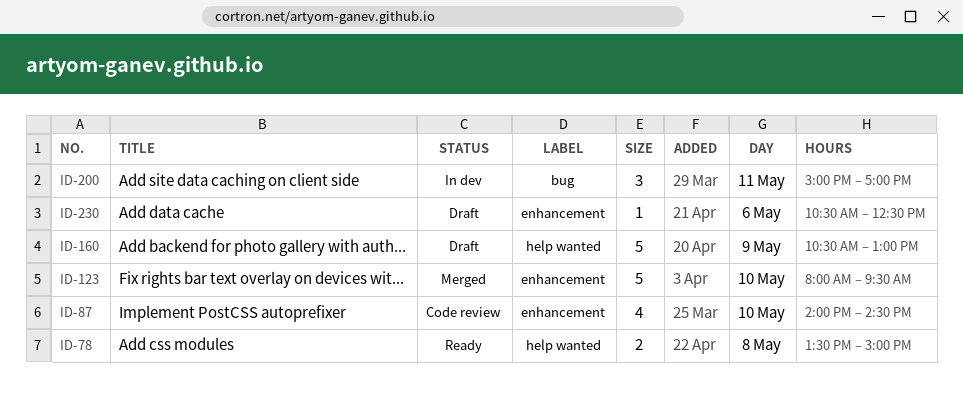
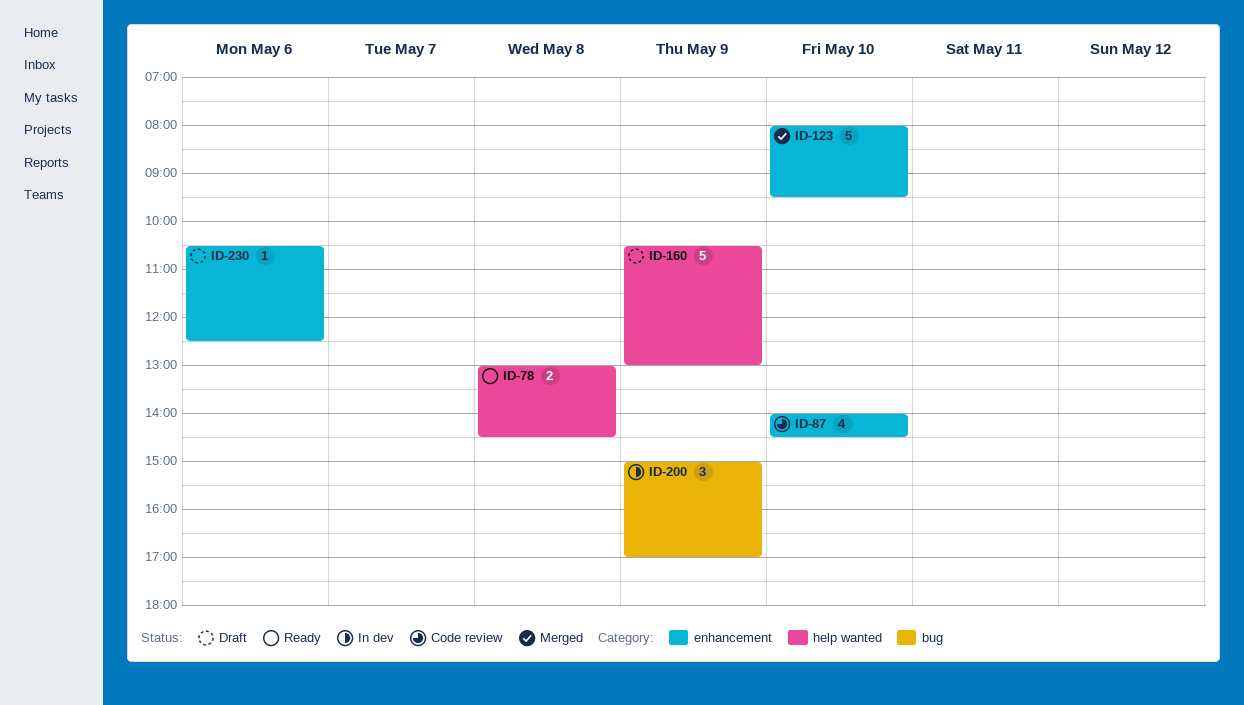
ID-78, begins: 13:30 -> 13:00
ID-78, ends: 15:00 -> 14:30
ID-200, day: May 11 -> May 9

